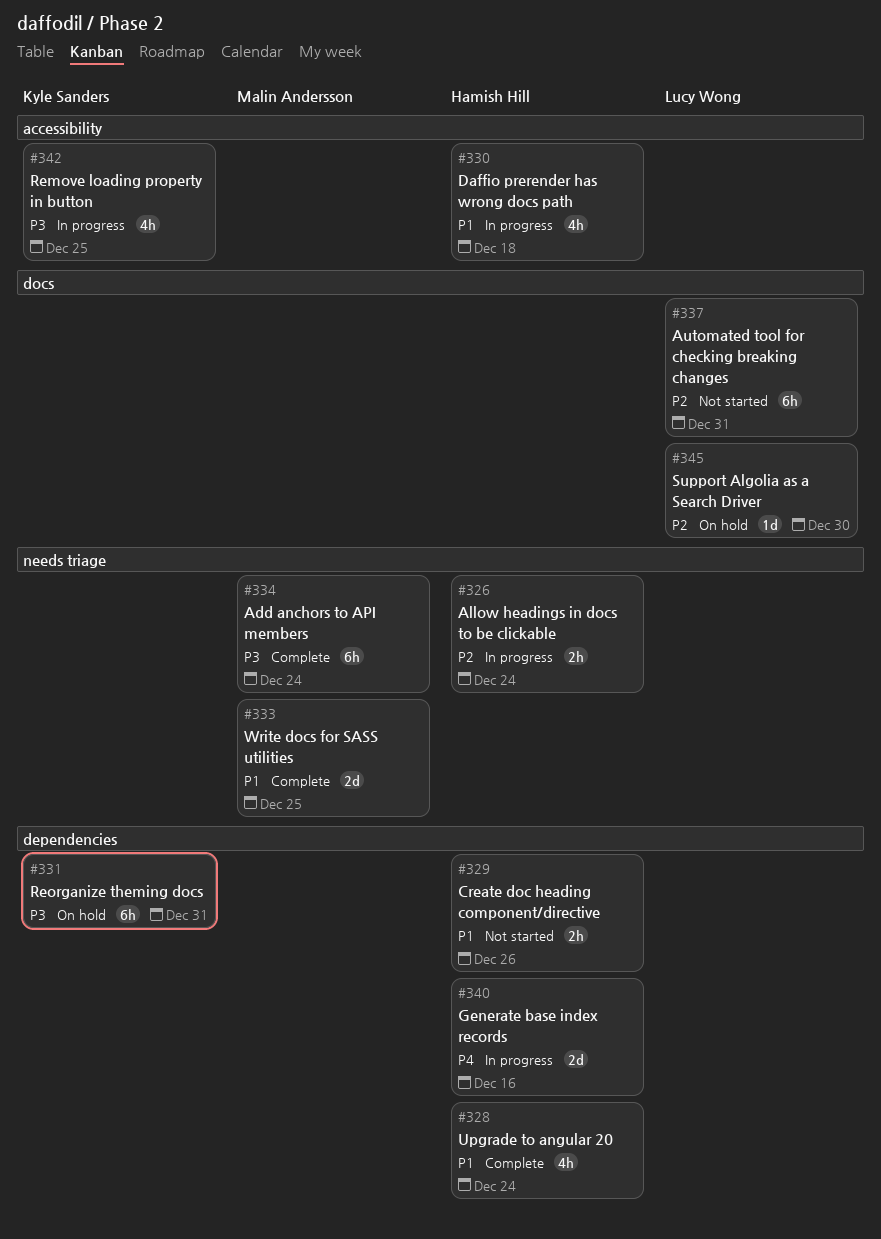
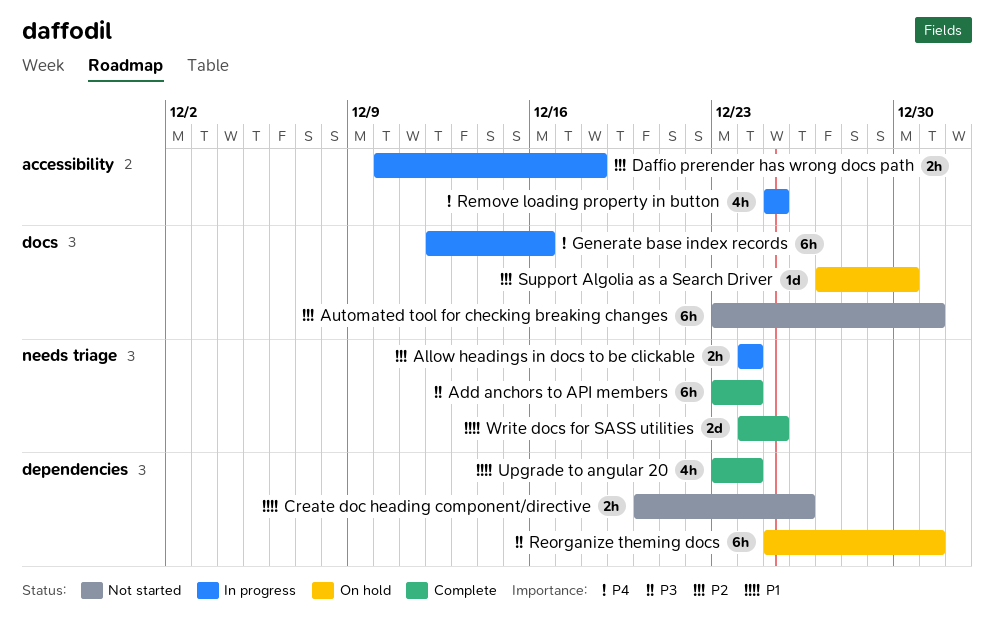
Daffio prerender has wrong docs path, priority: P1 -> P2
Daffio prerender has wrong docs path, estimate: 4h -> 2h
Generate base index records, label: dependencies -> docs
Generate base index records, estimate: 2d -> 6h
Remove loading property in button, priority: P3 -> P4

